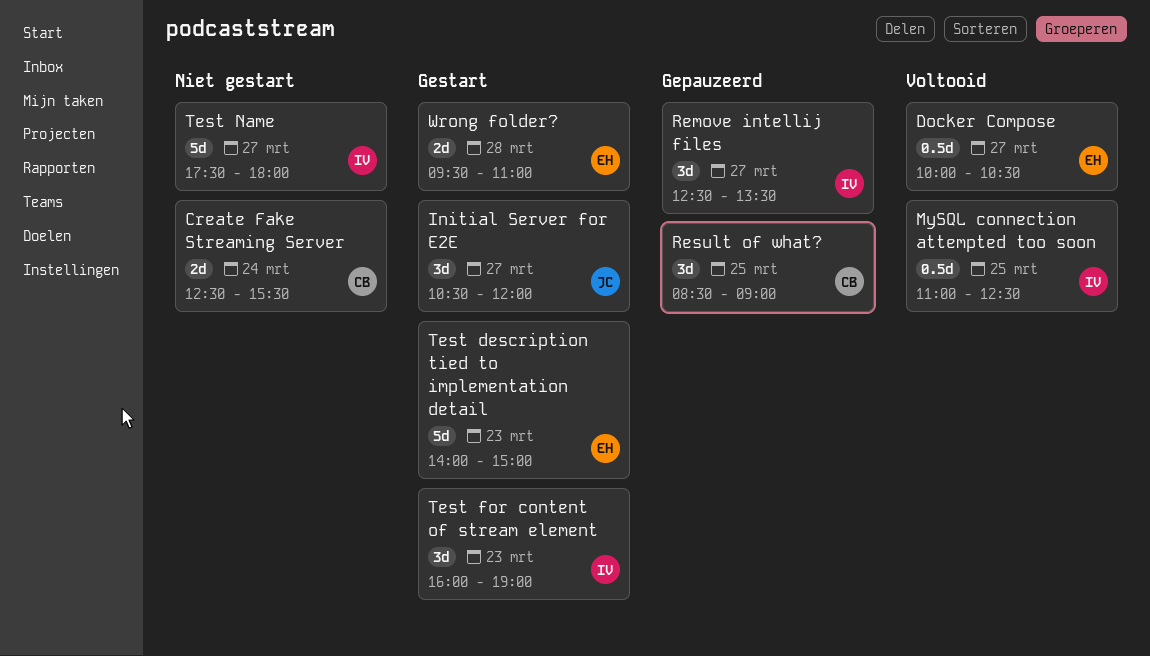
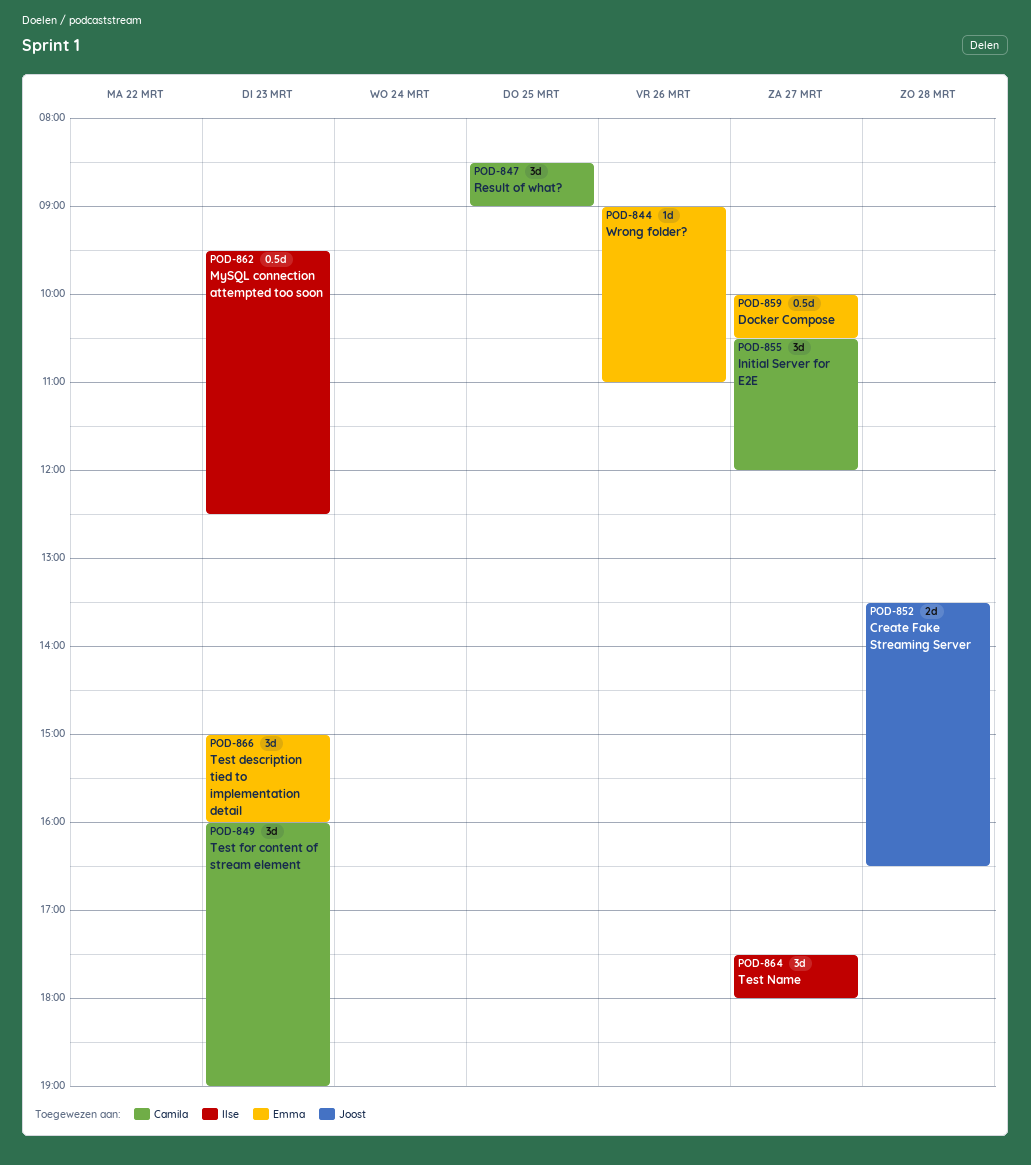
Create Fake Streaming Server, owner: Camila -> Joost
Create Fake Streaming Server, day: Mar 24 -> Mar 28
Create Fake Streaming Server, begins: 12:30 -> 13:30
Create Fake Streaming Server, ends: 15:30 -> 16:30
Initial Server for E2E, owner: Joost -> Camila
MySQL connection attempted too soon, day: Mar 25 -> Mar 23
MySQL connection attempted too soon, begins: 11:00 -> 09:30
Remove intellij files: present -> none
Test description tied to implementation detail, estimate: 5d -> 3d
Test description tied to implementation detail, begins: 14:00 -> 15:00
Test description tied to implementation detail, ends: 15:00 -> 16:00
Test for content of stream element, owner: Ilse -> Camila
Test Name, estimate: 5d -> 3d
Wrong folder?, estimate: 2d -> 1d
Wrong folder?, day: Mar 28 -> Mar 26
Wrong folder?, begins: 09:30 -> 09:00

